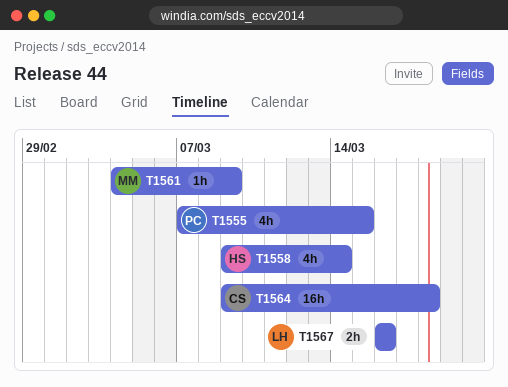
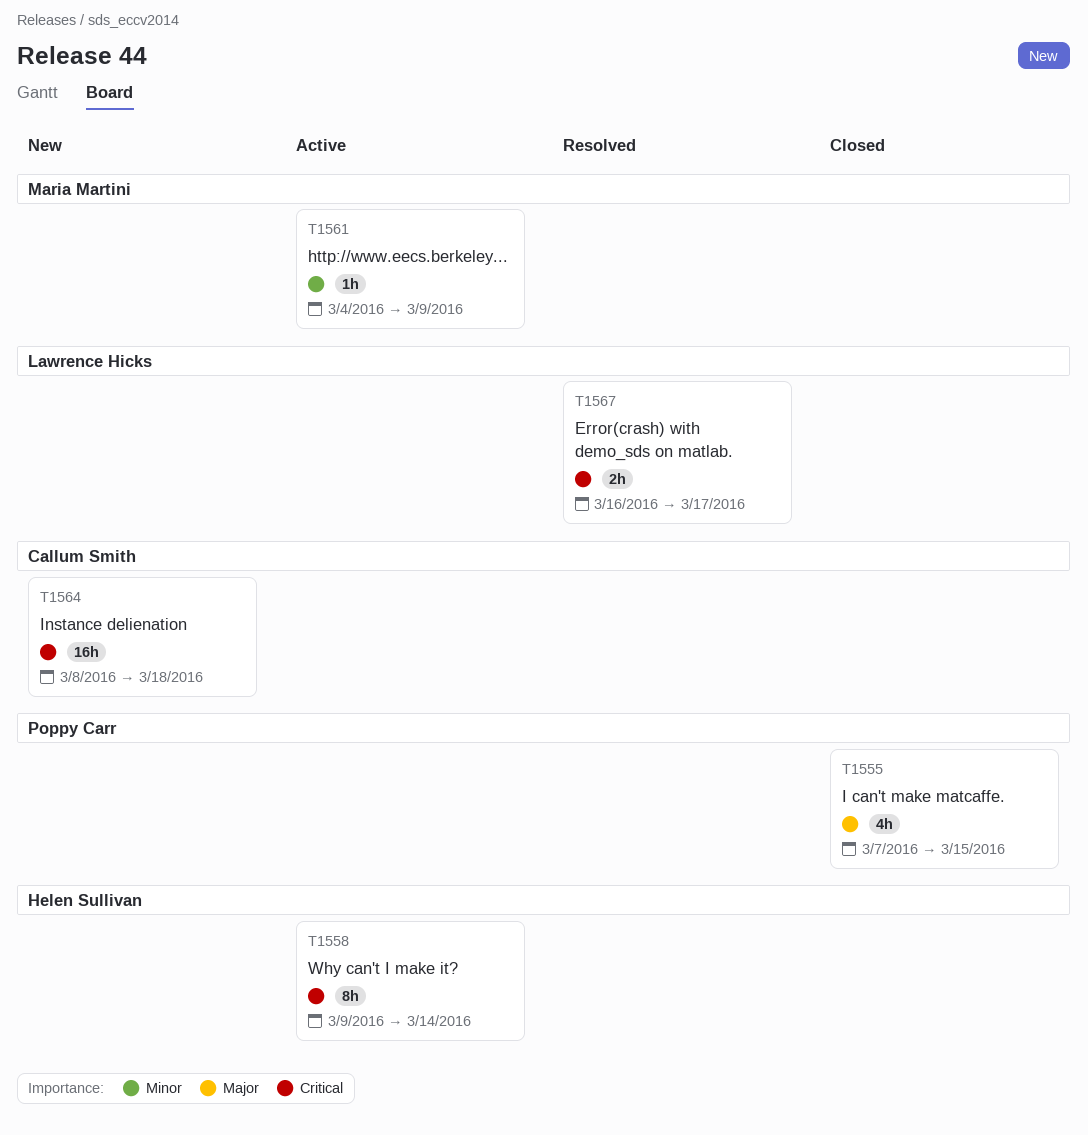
T1558, estimate: 4h -> 8h
T1564, start: Mar 9 -> Mar 8
T1567, due: Mar 16 -> Mar 17

